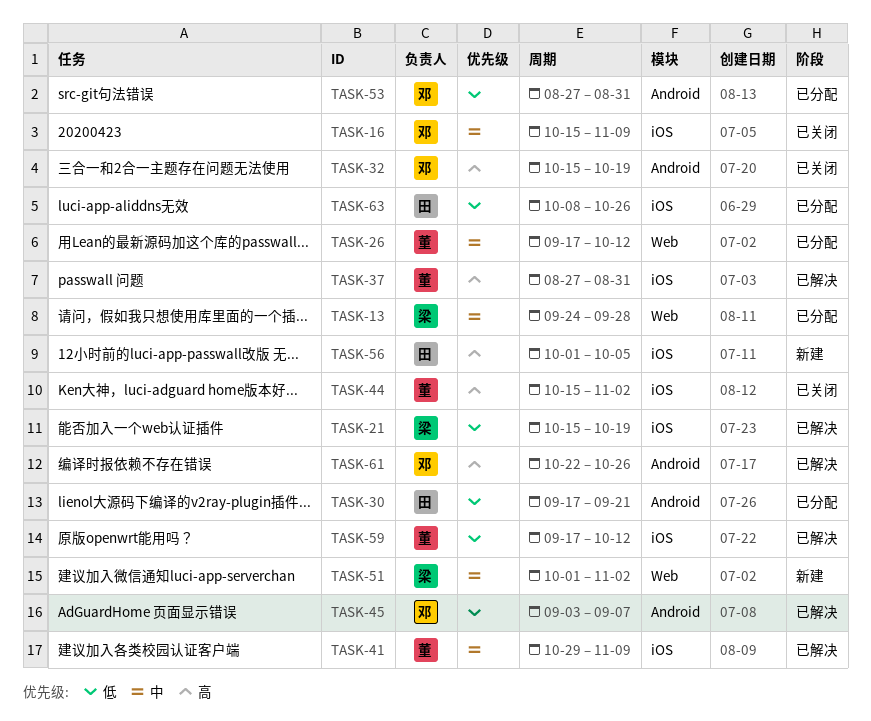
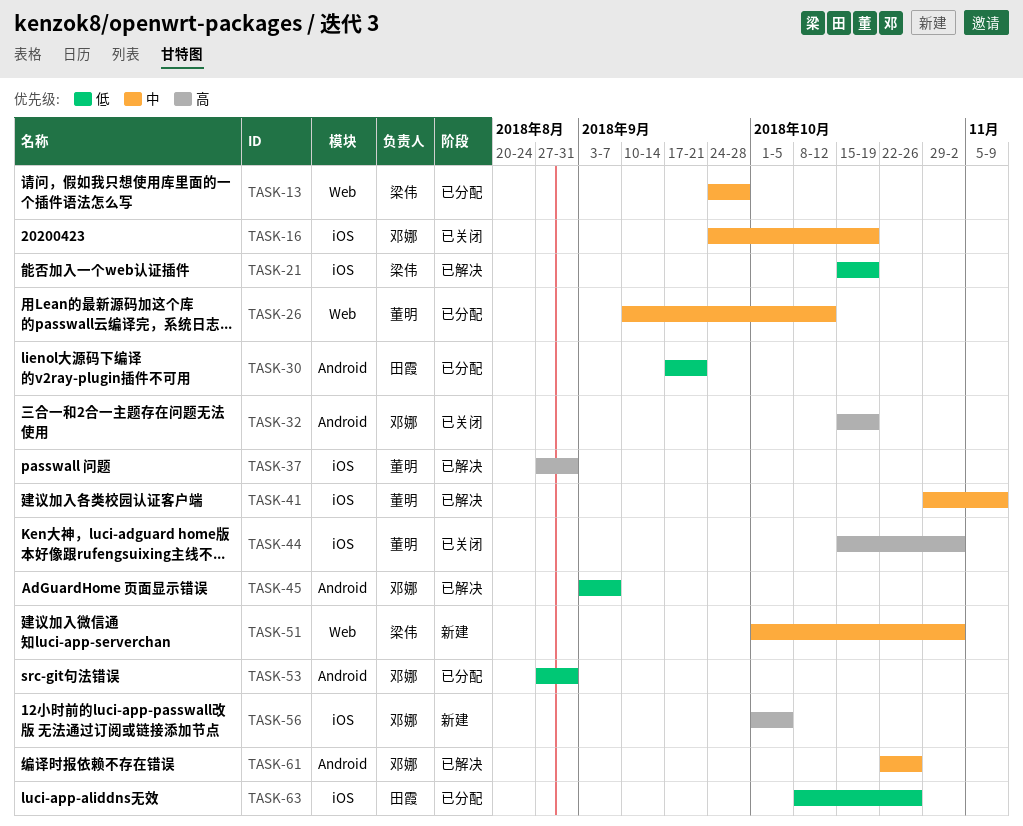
TASK-16, start: Oct 15 -> Sep 24
TASK-16, due: Nov 9 -> Oct 19
TASK-26, start: Sep 17 -> Sep 10
TASK-56, owner: 田霞 -> 邓娜
TASK-59: present -> none
TASK-61, priority: 高 -> 中

